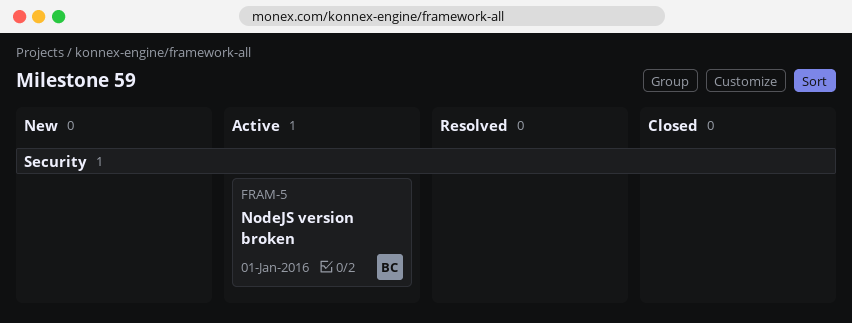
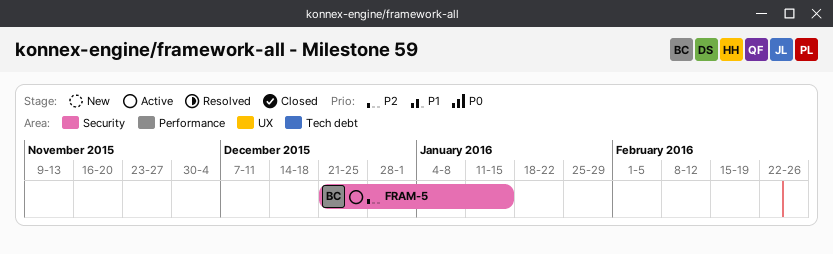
FRAM-5, due: Jan 1 -> Jan 15

